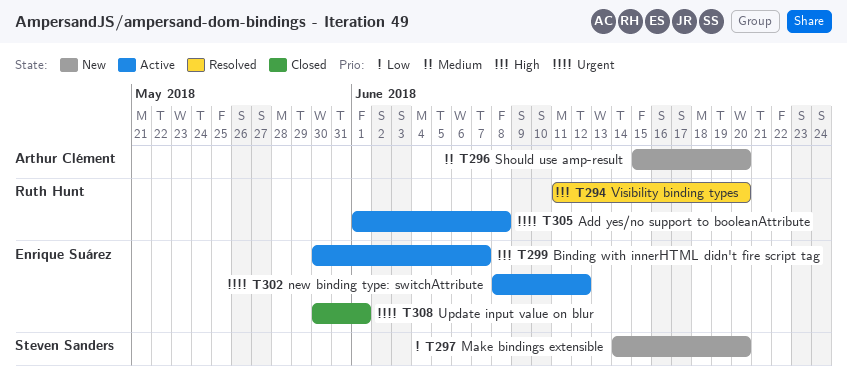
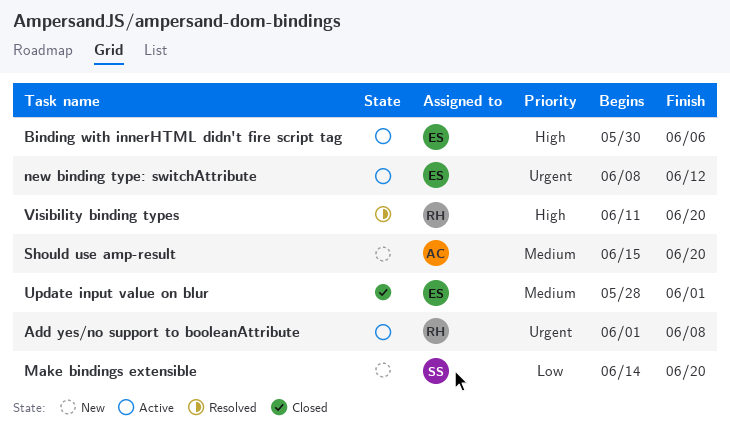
Binding with innerHTML didn't fire script tag, due: Jun 7 -> Jun 6
Update input value on blur, priority: Urgent -> Medium
Update input value on blur, start: May 30 -> May 28

